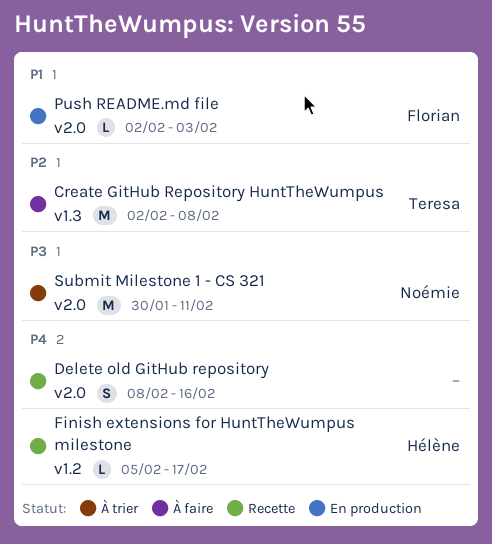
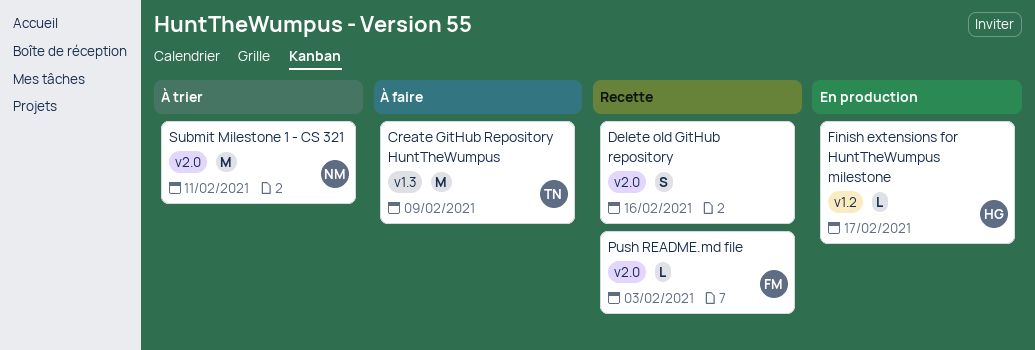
Create GitHub Repository HuntTheWumpus, due: Feb 8 -> Feb 9
Finish extensions for HuntTheWumpus milestone, status: Recette -> En production
Push README.md file, status: En production -> Recette

